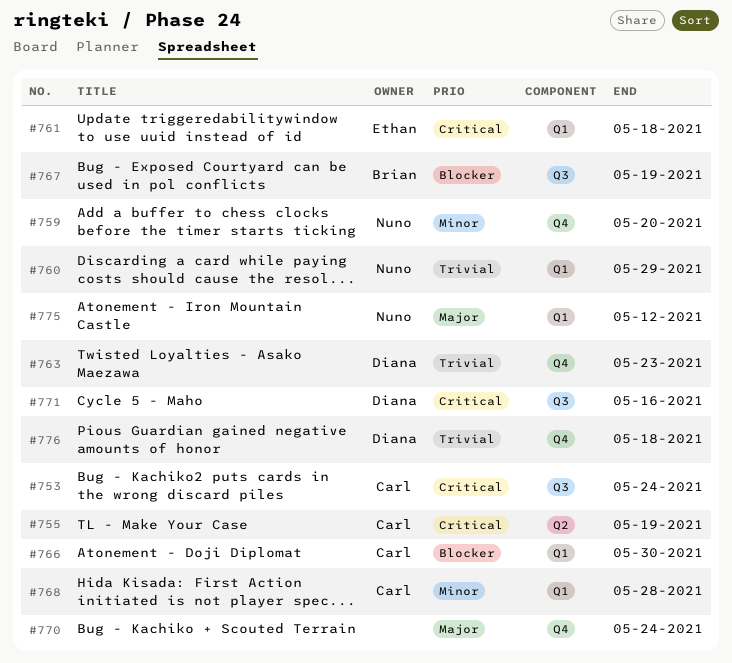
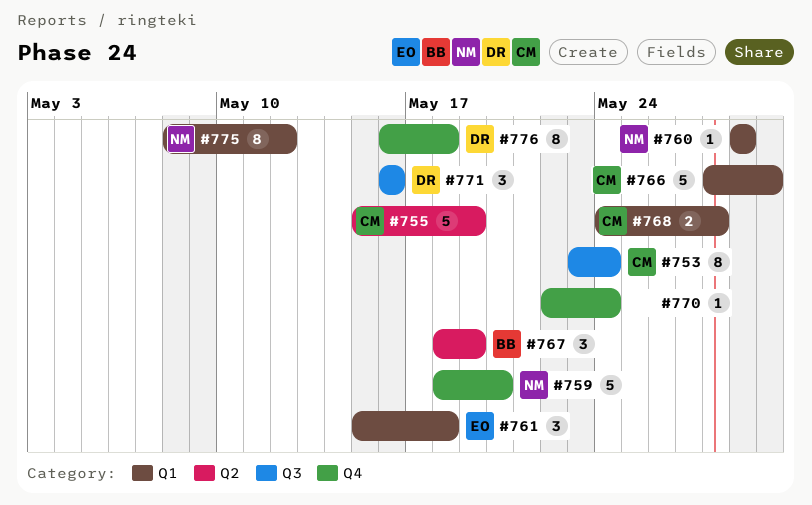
#763: present -> none
#767, label: Q3 -> Q2

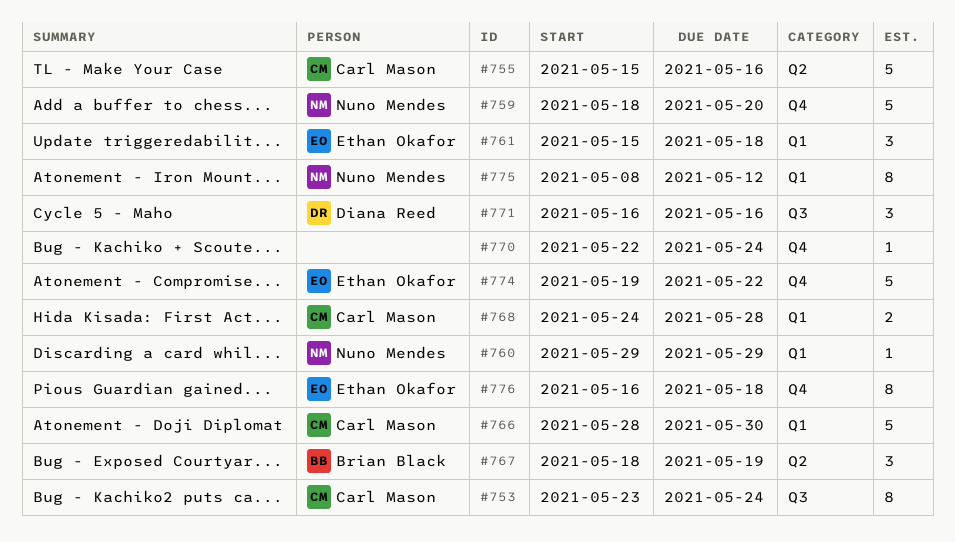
#755, due: May 19 -> May 16
#774: none -> present
#776, owner: Diana Reed -> Ethan Okafor

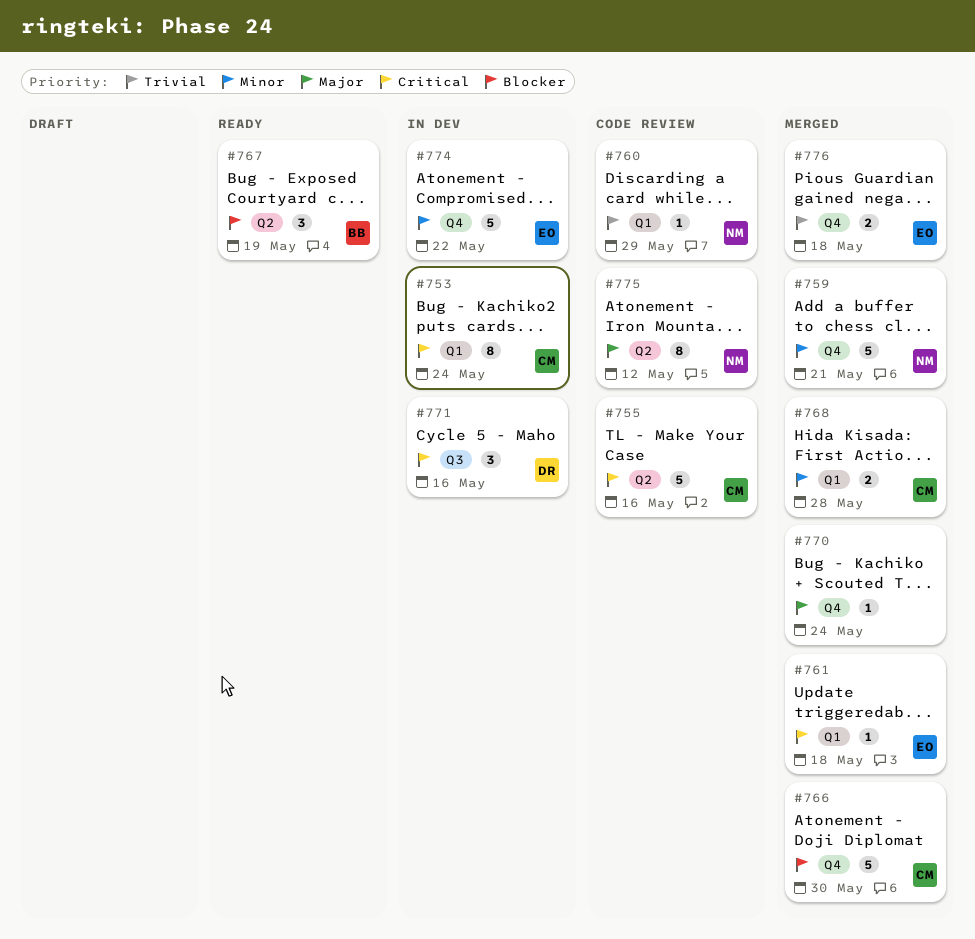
#753, label: Q3 -> Q1
#759, due: May 20 -> May 21
#761, estimate: 3 -> 1
#766, label: Q1 -> Q4
#775, label: Q1 -> Q2
#776, estimate: 8 -> 2

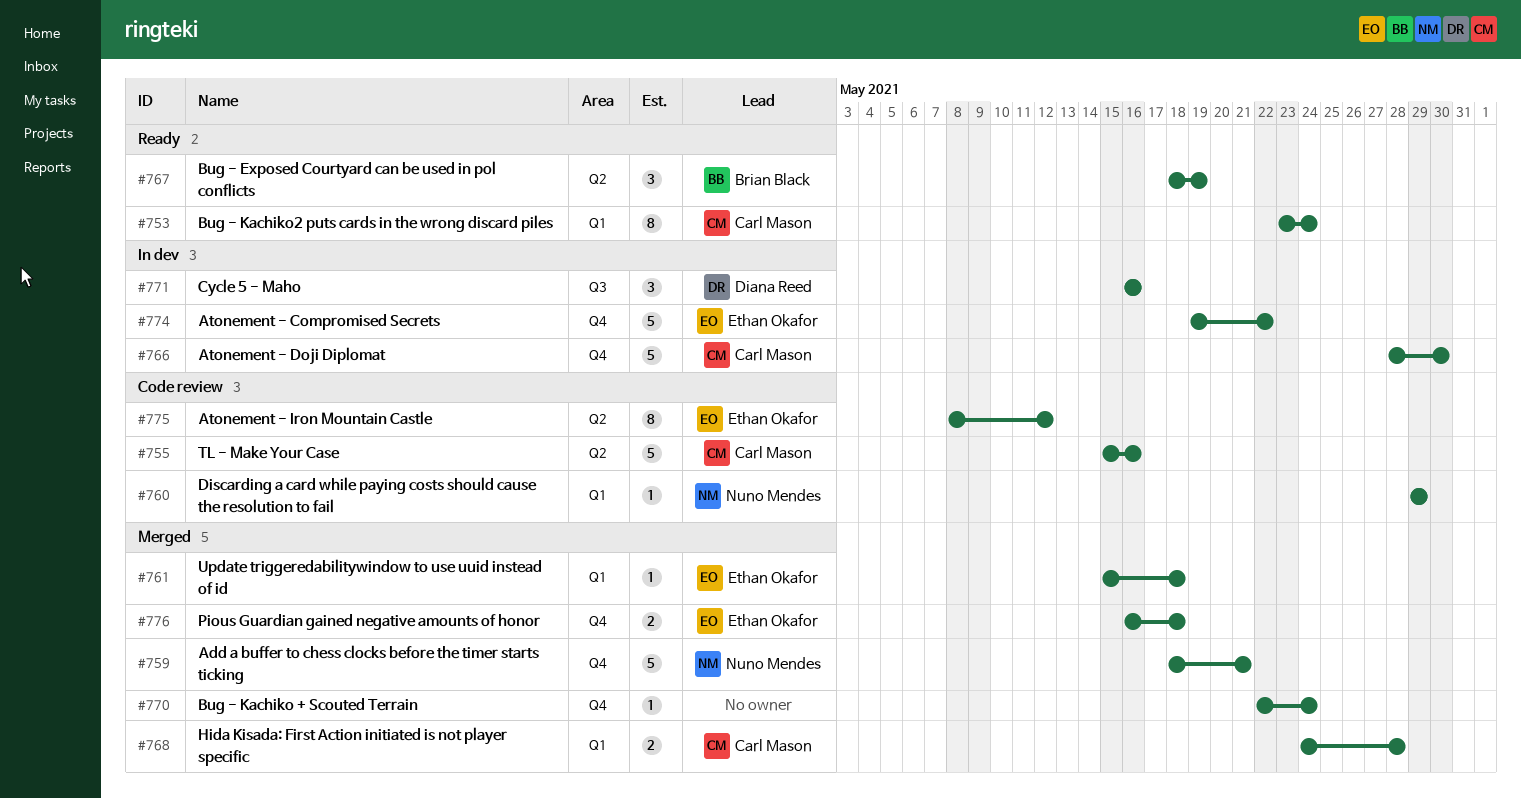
#753, status: In dev -> Ready
#766, status: Merged -> In dev
#775, owner: Nuno Mendes -> Ethan Okafor

